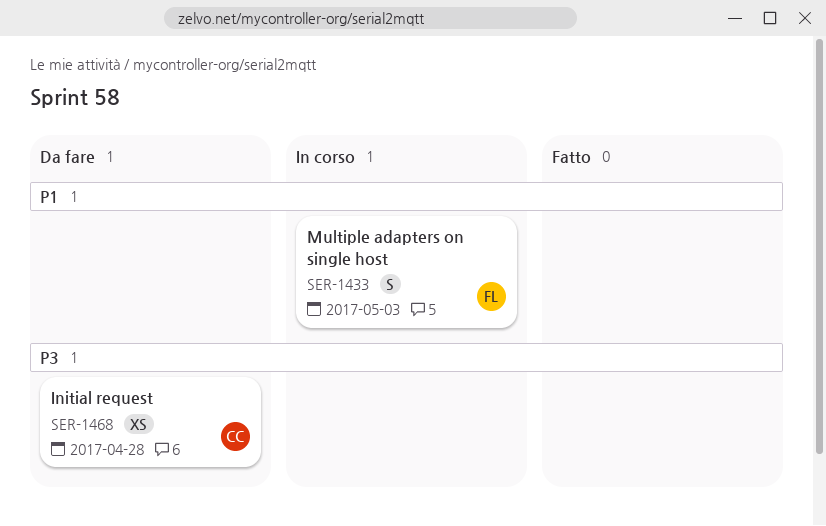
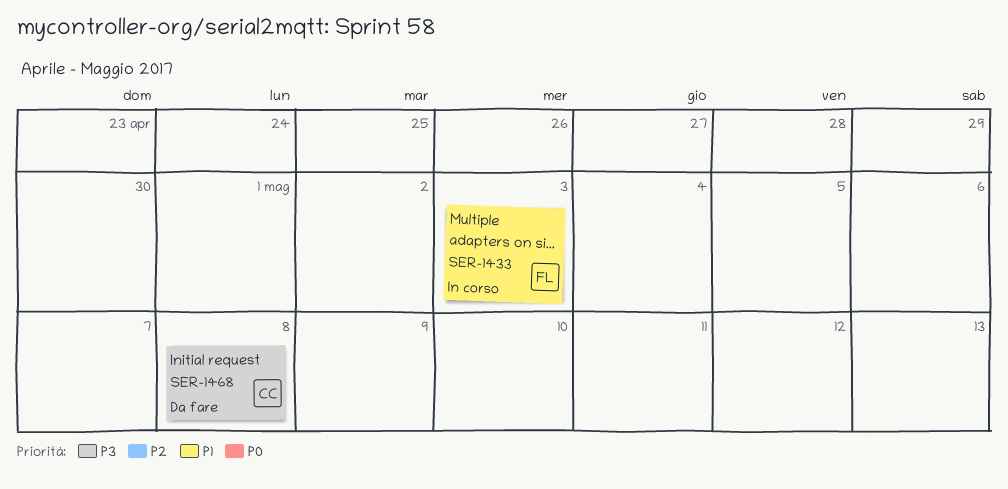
SER-1468, due: Apr 28 -> May 8

